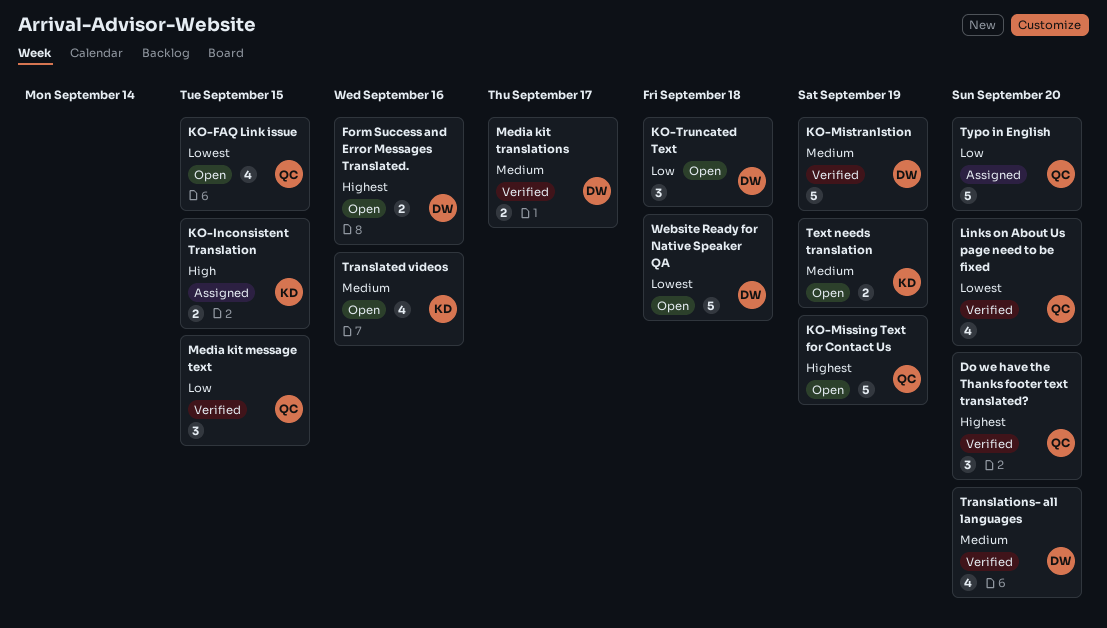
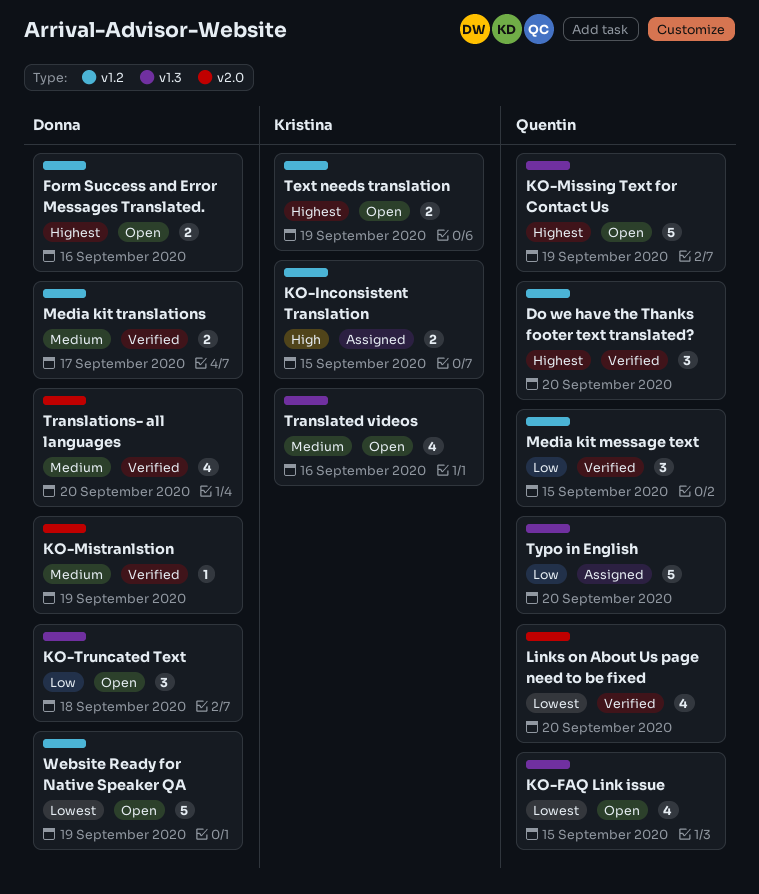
KO-Mistranlstion, estimate: 5 -> 1
Text needs translation, priority: Medium -> Highest
Website Ready for Native Speaker QA, due: Sep 18 -> Sep 19

